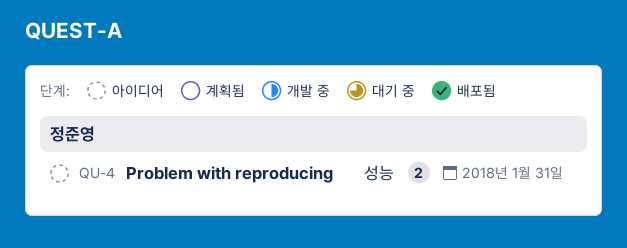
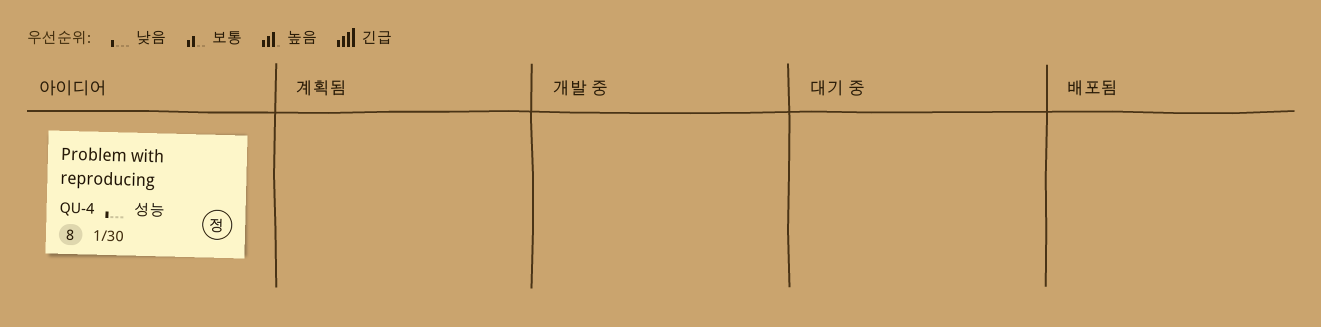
QU-4, estimate: 2 -> 8
QU-4, due: Jan 31 -> Jan 30

